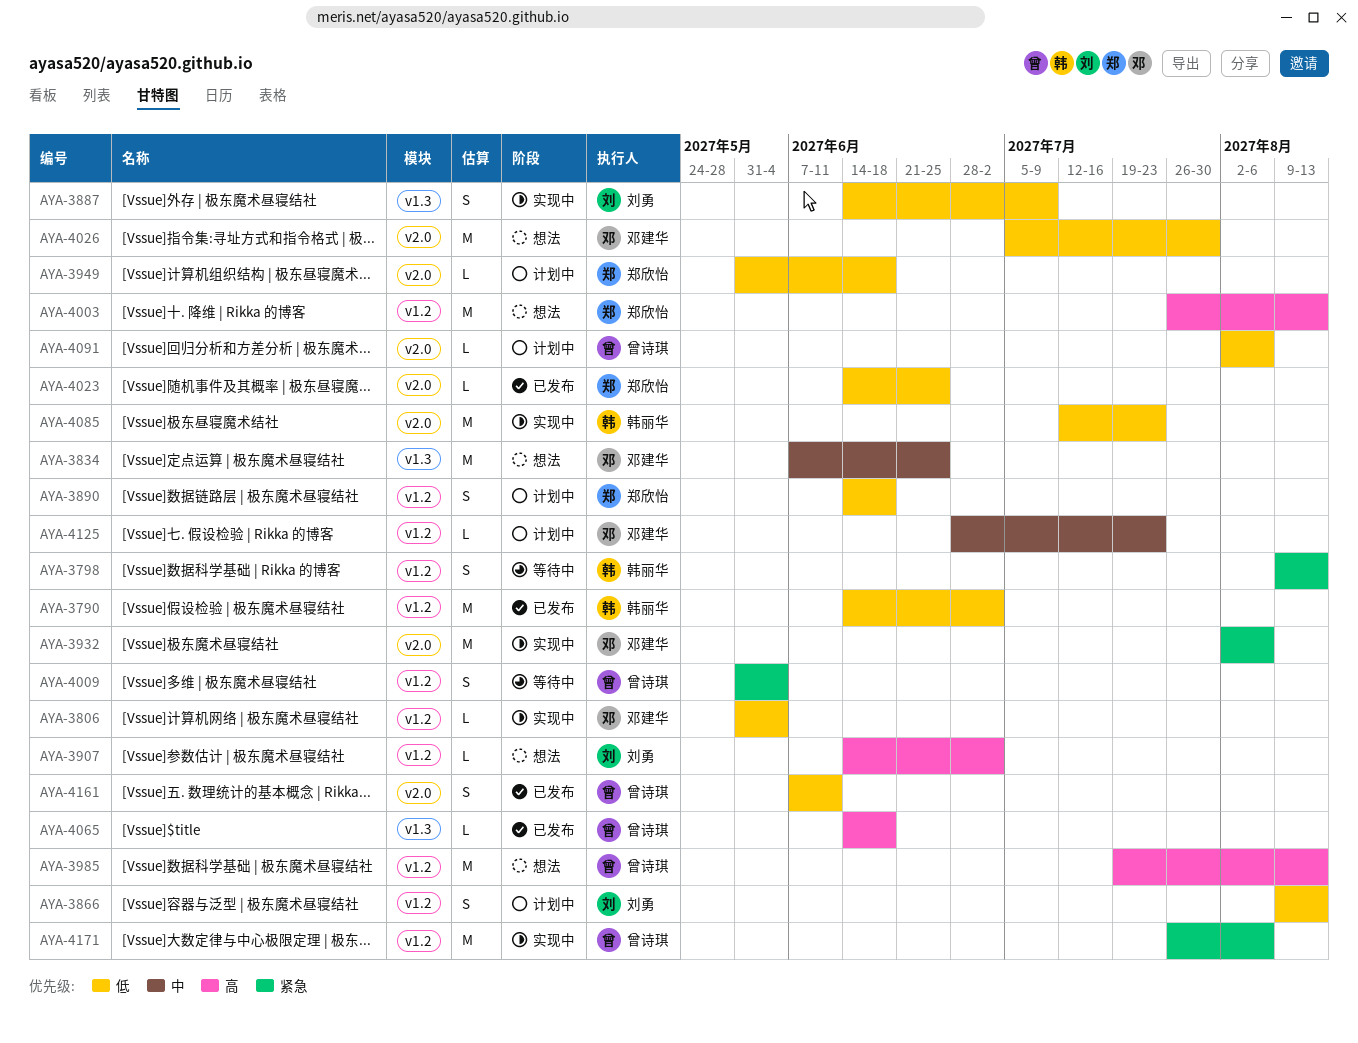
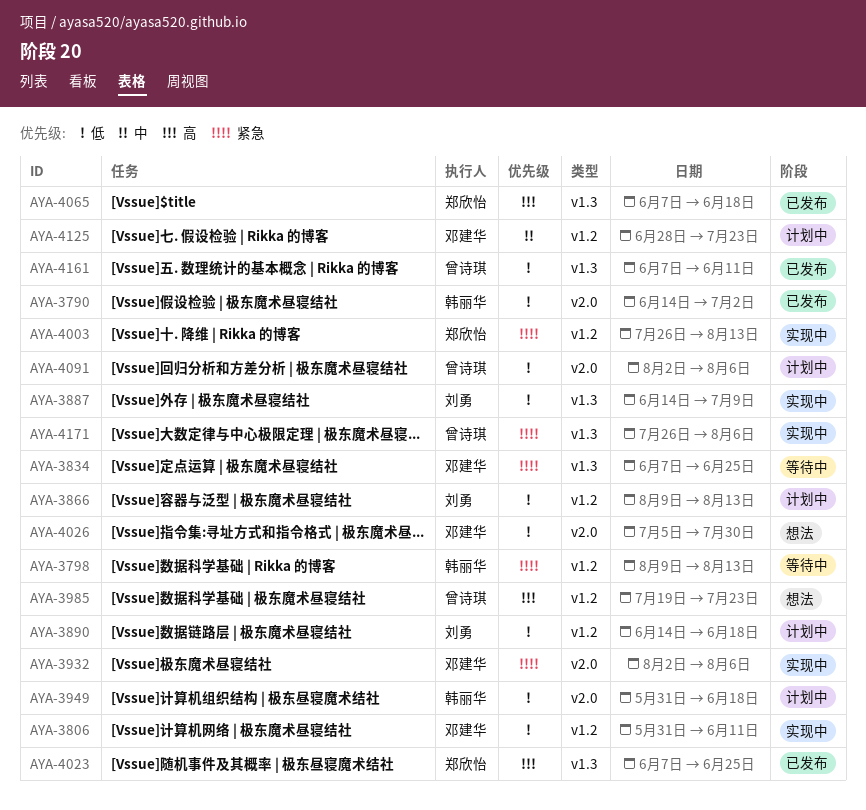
AYA-3790, label: v1.2 -> v2.0
AYA-3806, due: Jun 4 -> Jun 11
AYA-3834, status: 想法 -> 等待中
AYA-3834, priority: 中 -> 紧急
AYA-3890, owner: 郑欣怡 -> 刘勇
AYA-3907: present -> none
AYA-3949, owner: 郑欣怡 -> 韩丽华
AYA-3985, due: Aug 13 -> Jul 23
AYA-4003, status: 想法 -> 实现中
AYA-4003, priority: 高 -> 紧急
AYA-4009: present -> none
AYA-4023, priority: 低 -> 高
AYA-4023, label: v2.0 -> v1.3
AYA-4023, start: Jun 14 -> Jun 7
AYA-4065, owner: 曾诗琪 -> 郑欣怡
AYA-4065, start: Jun 14 -> Jun 7
AYA-4085: present -> none
AYA-4161, label: v2.0 -> v1.3
AYA-4171, label: v1.2 -> v1.3

